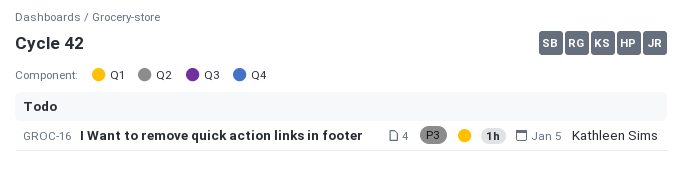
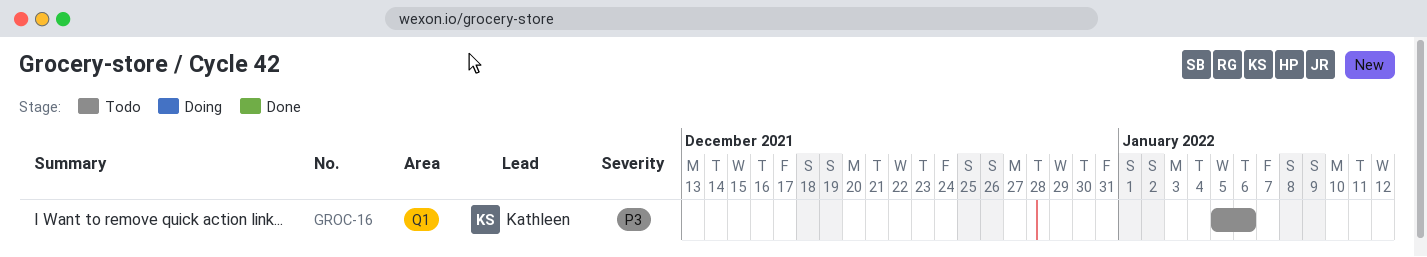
GROC-16, due: Jan 5 -> Jan 6

